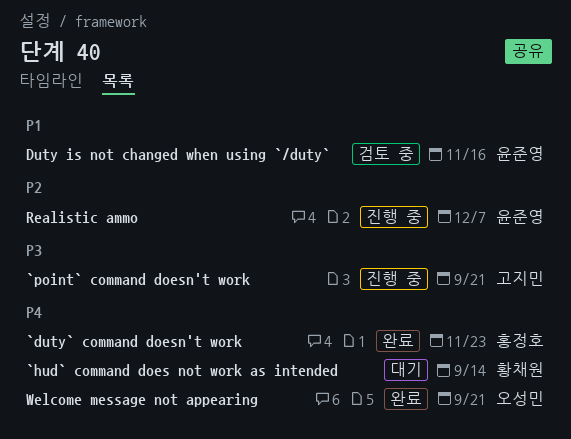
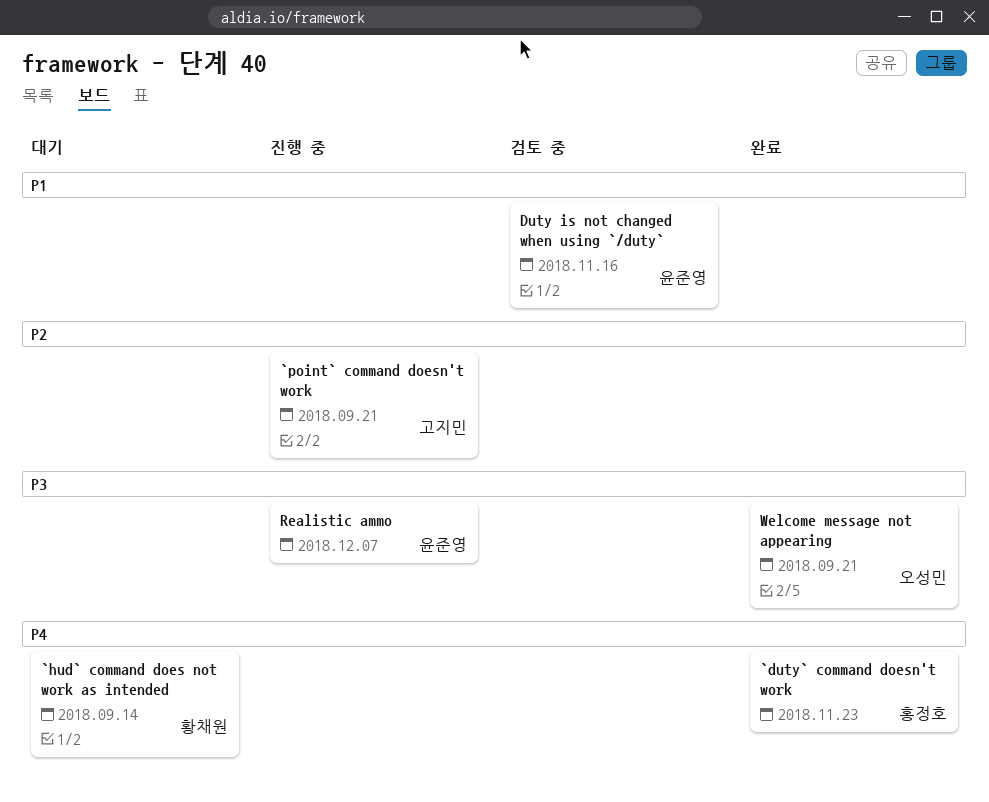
`point` command doesn't work, priority: P3 -> P2
Realistic ammo, priority: P2 -> P3
Welcome message not appearing, priority: P4 -> P3

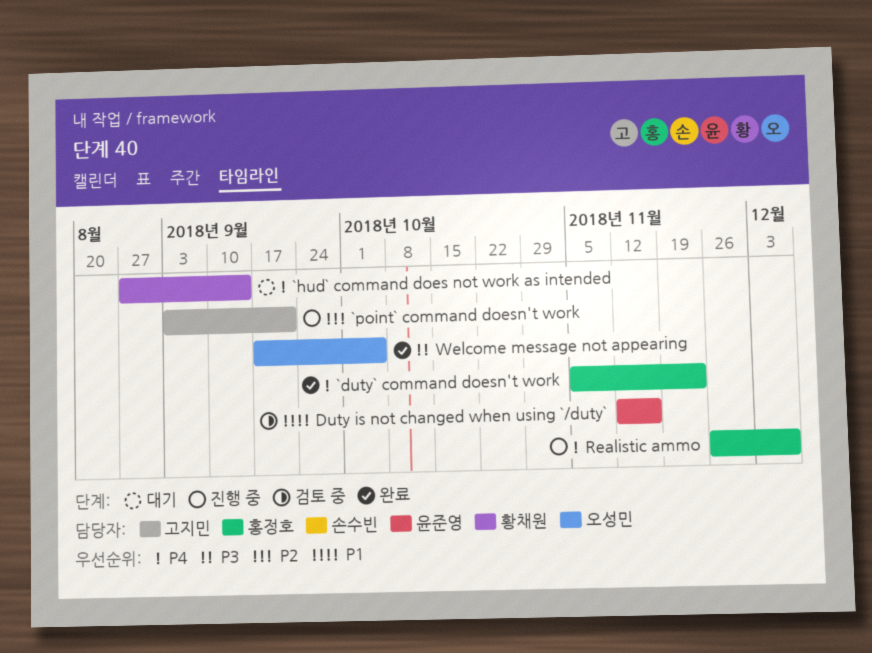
Realistic ammo, owner: 윤준영 -> 홍정호
Realistic ammo, priority: P3 -> P4
Welcome message not appearing, due: Sep 21 -> Oct 5

